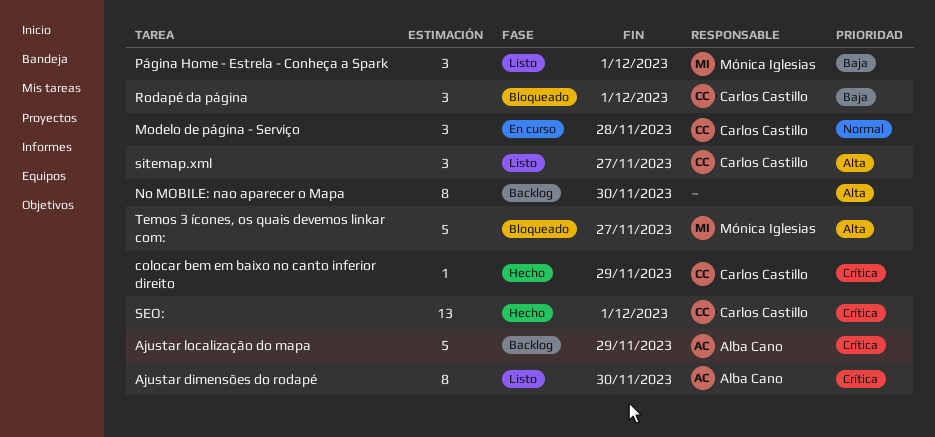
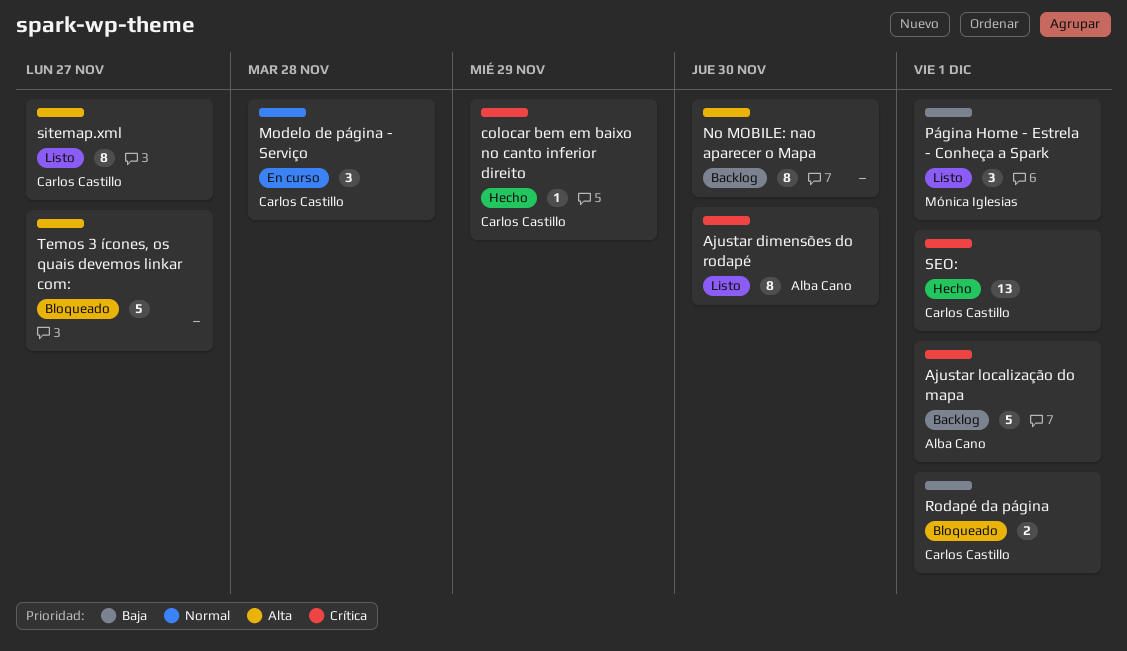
Ajustar localização do mapa, due: Nov 29 -> Dec 1
Rodapé da página, estimate: 3 -> 2
sitemap.xml, estimate: 3 -> 8
Temos 3 ícones, os quais devemos linkar com:, owner: Mónica Iglesias -> none

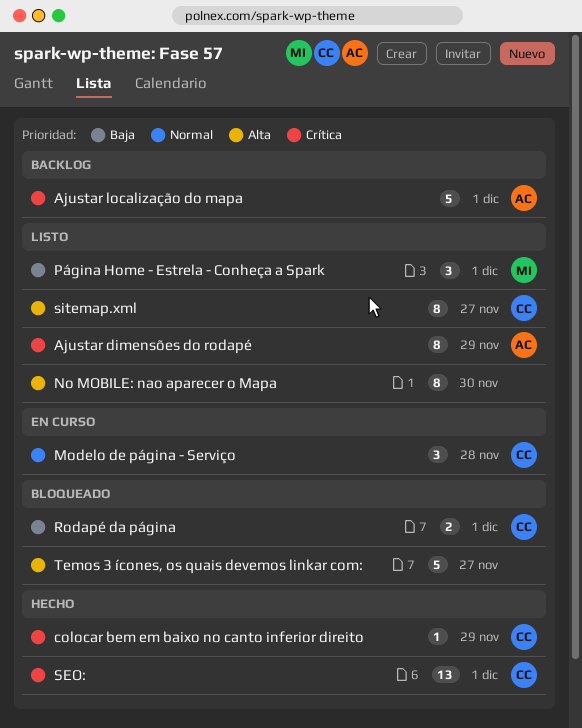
Ajustar dimensões do rodapé, due: Nov 30 -> Nov 29
No MOBILE: nao aparecer o Mapa, status: Backlog -> Listo

